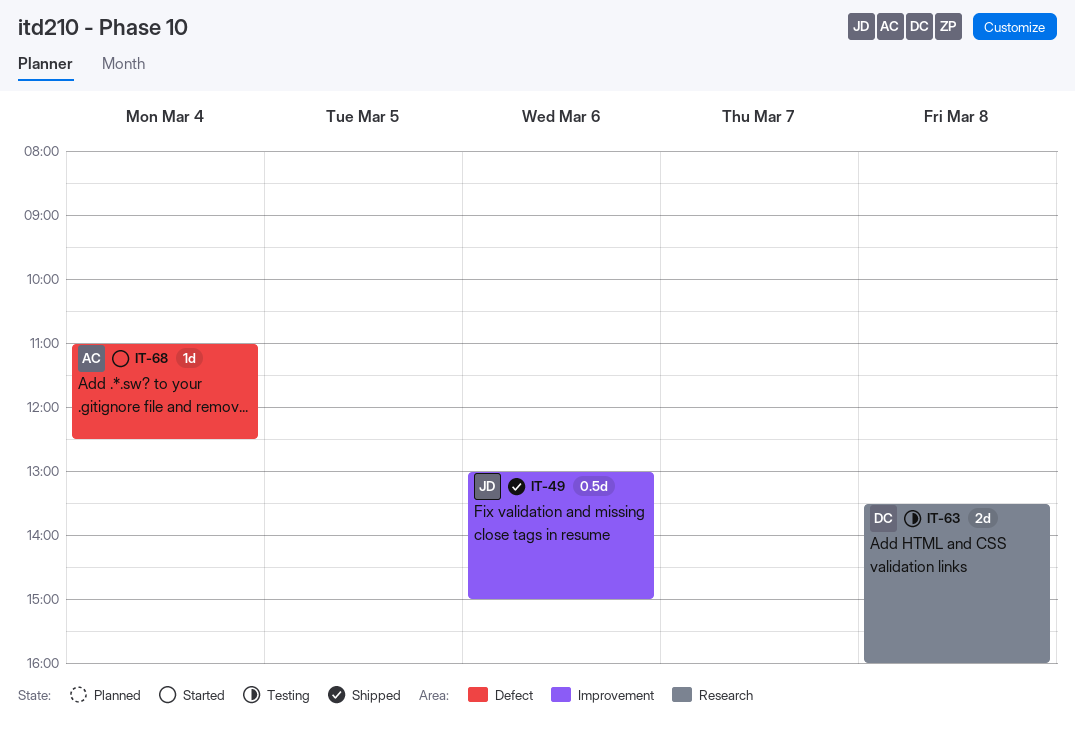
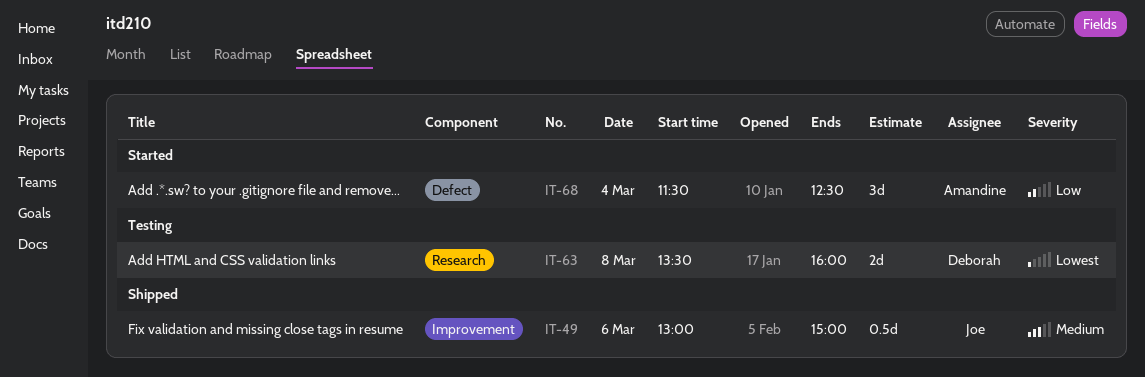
IT-68, estimate: 1d -> 3d
IT-68, begins: 11:00 -> 11:30

